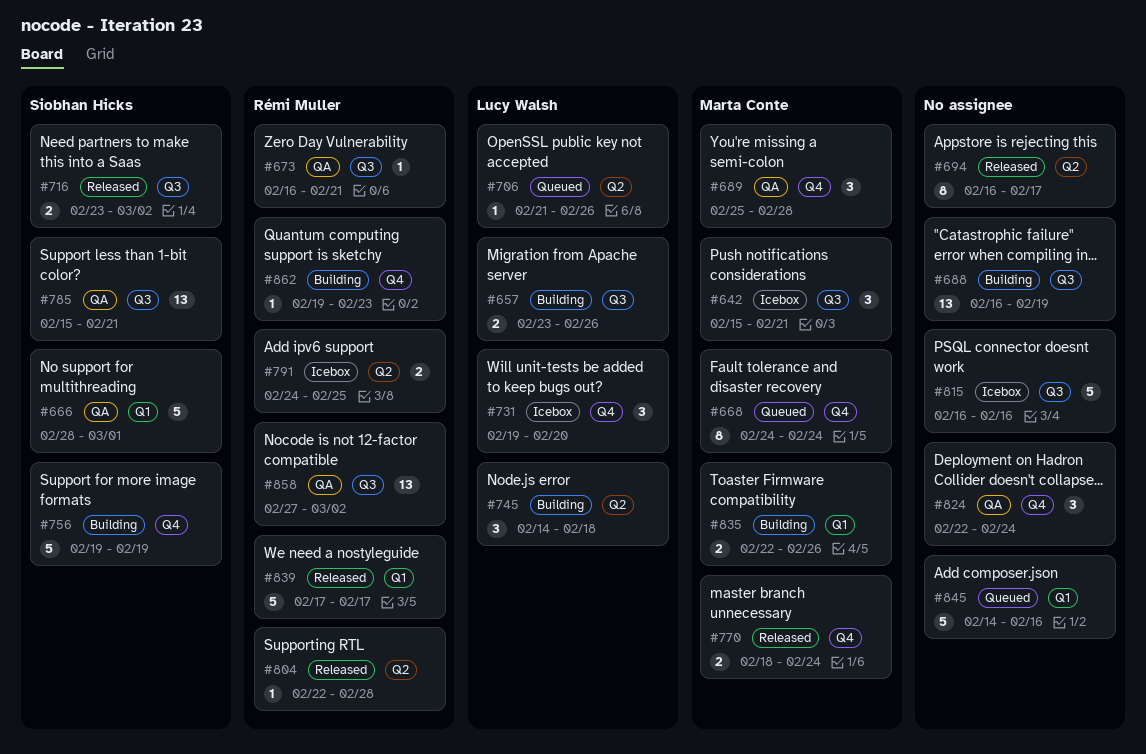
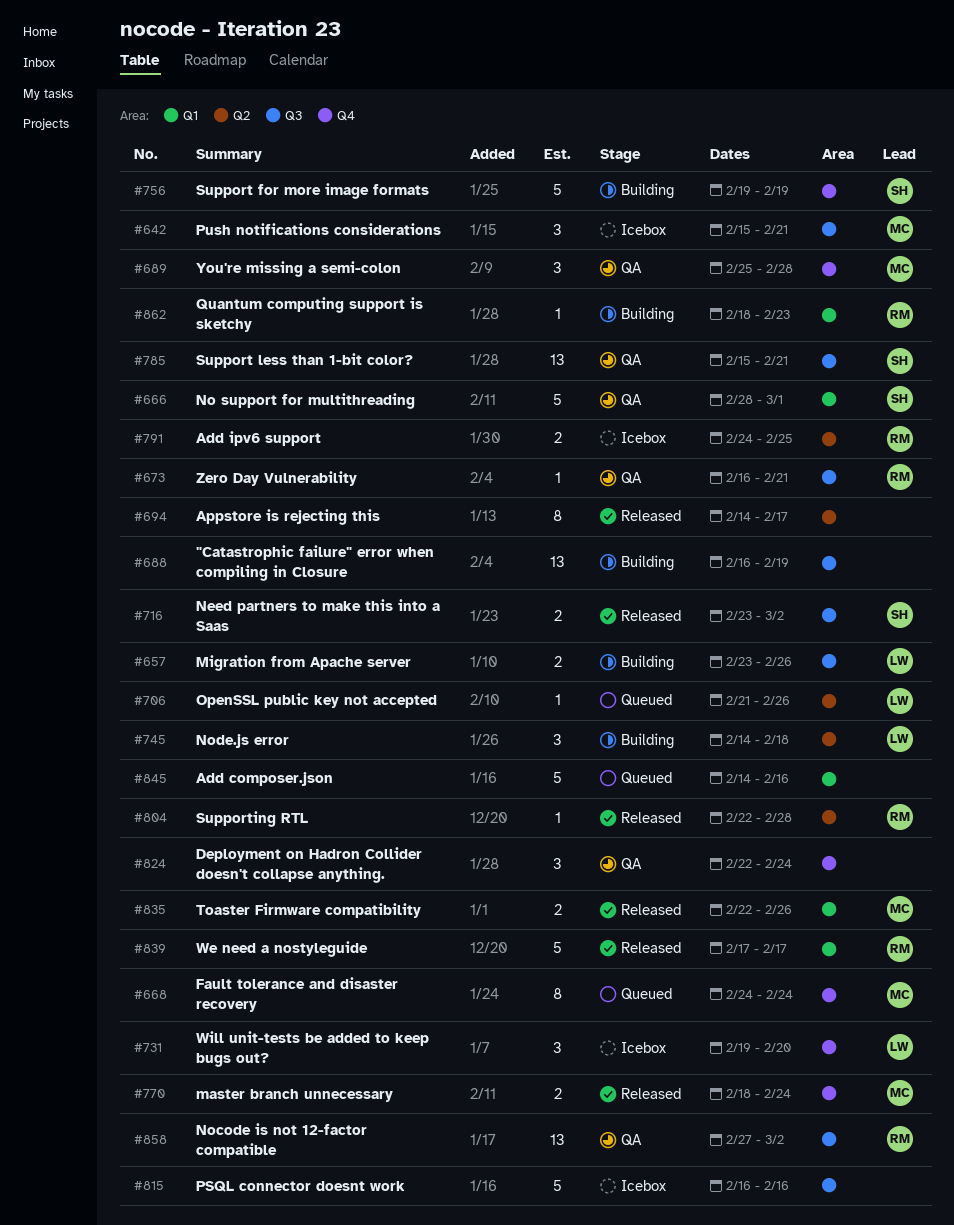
#694, start: Feb 16 -> Feb 14
#835, status: Building -> Released
#862, label: Q4 -> Q1
#862, start: Feb 19 -> Feb 18

